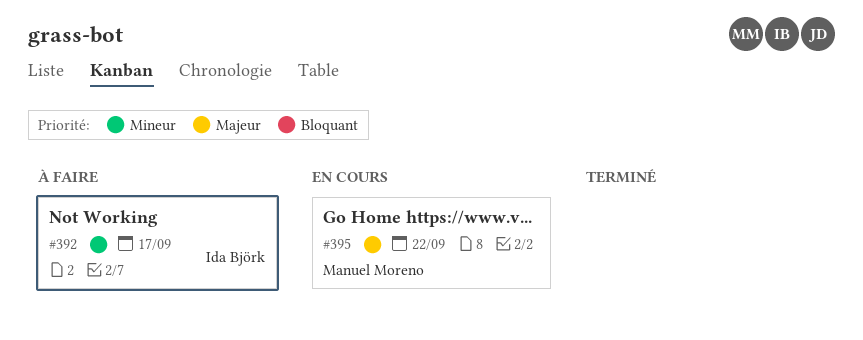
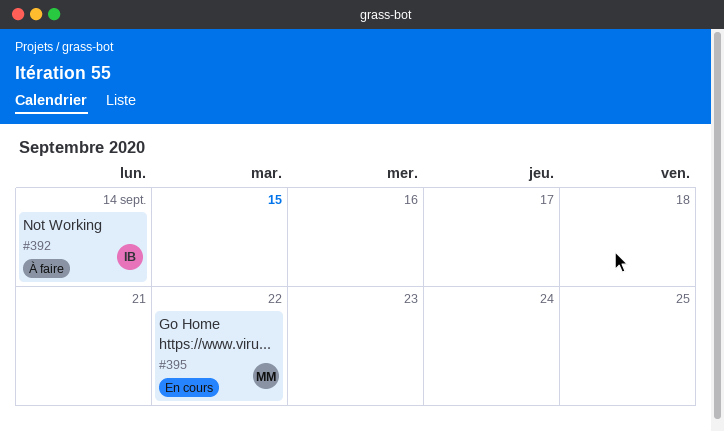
#392, due: Sep 17 -> Sep 14

